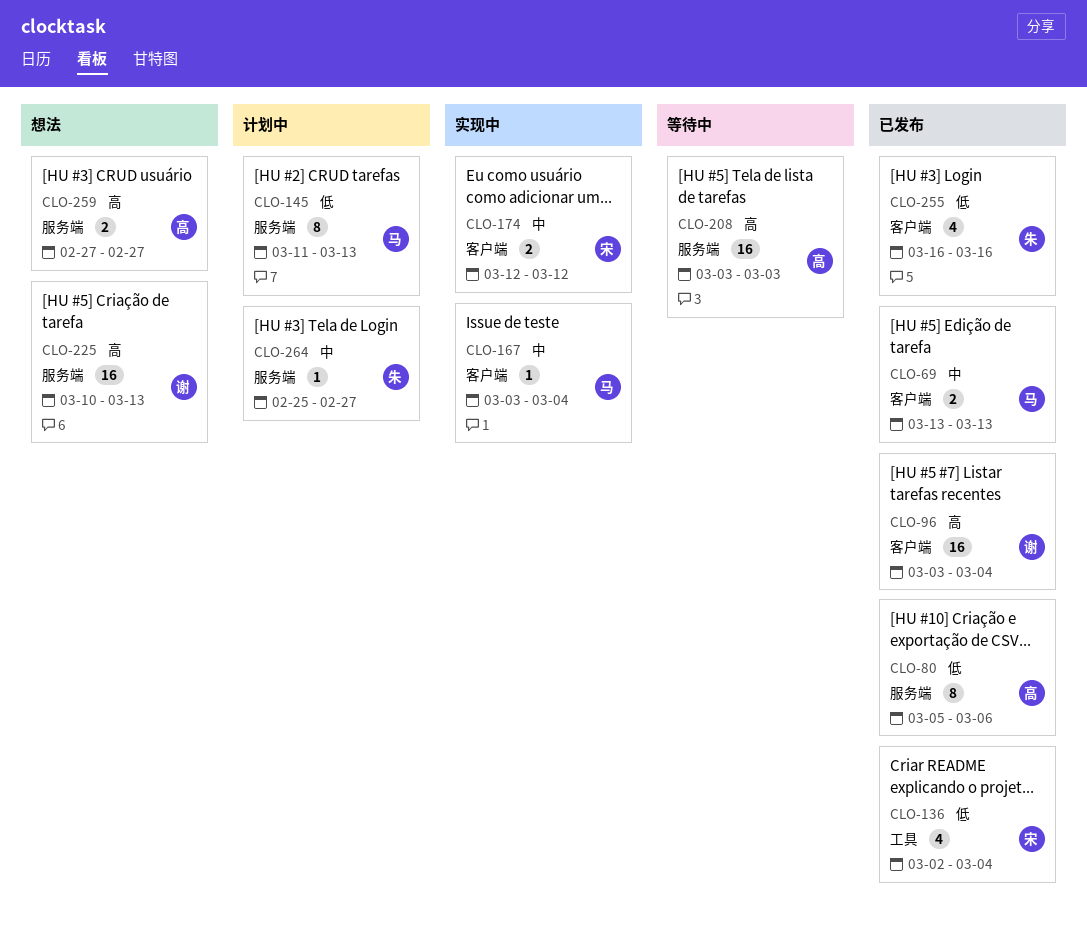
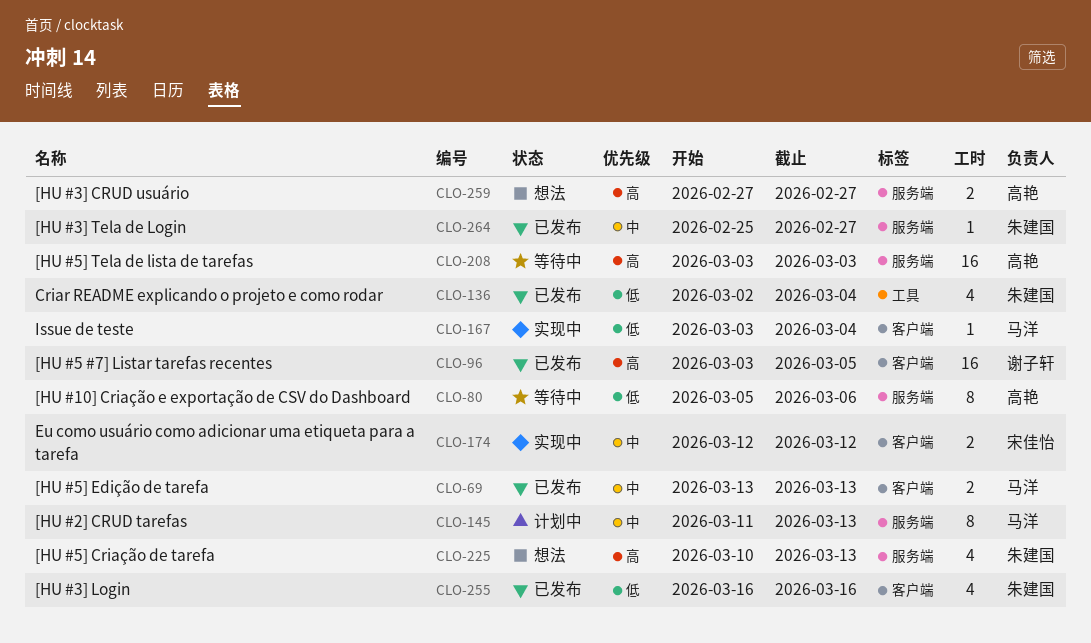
CLO-80, status: 已发布 -> 等待中
CLO-96, due: Mar 4 -> Mar 5
CLO-136, owner: 宋佳怡 -> 朱建国
CLO-145, priority: 低 -> 中
CLO-167, priority: 中 -> 低
CLO-225, owner: 谢子轩 -> 朱建国
CLO-225, estimate: 16 -> 4
CLO-264, status: 计划中 -> 已发布

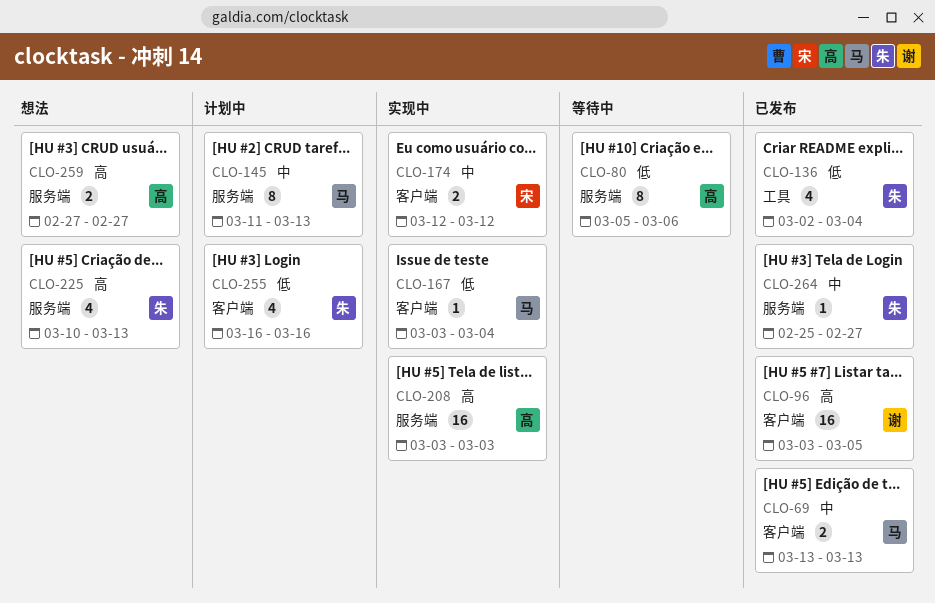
CLO-208, status: 等待中 -> 实现中
CLO-255, status: 已发布 -> 计划中

